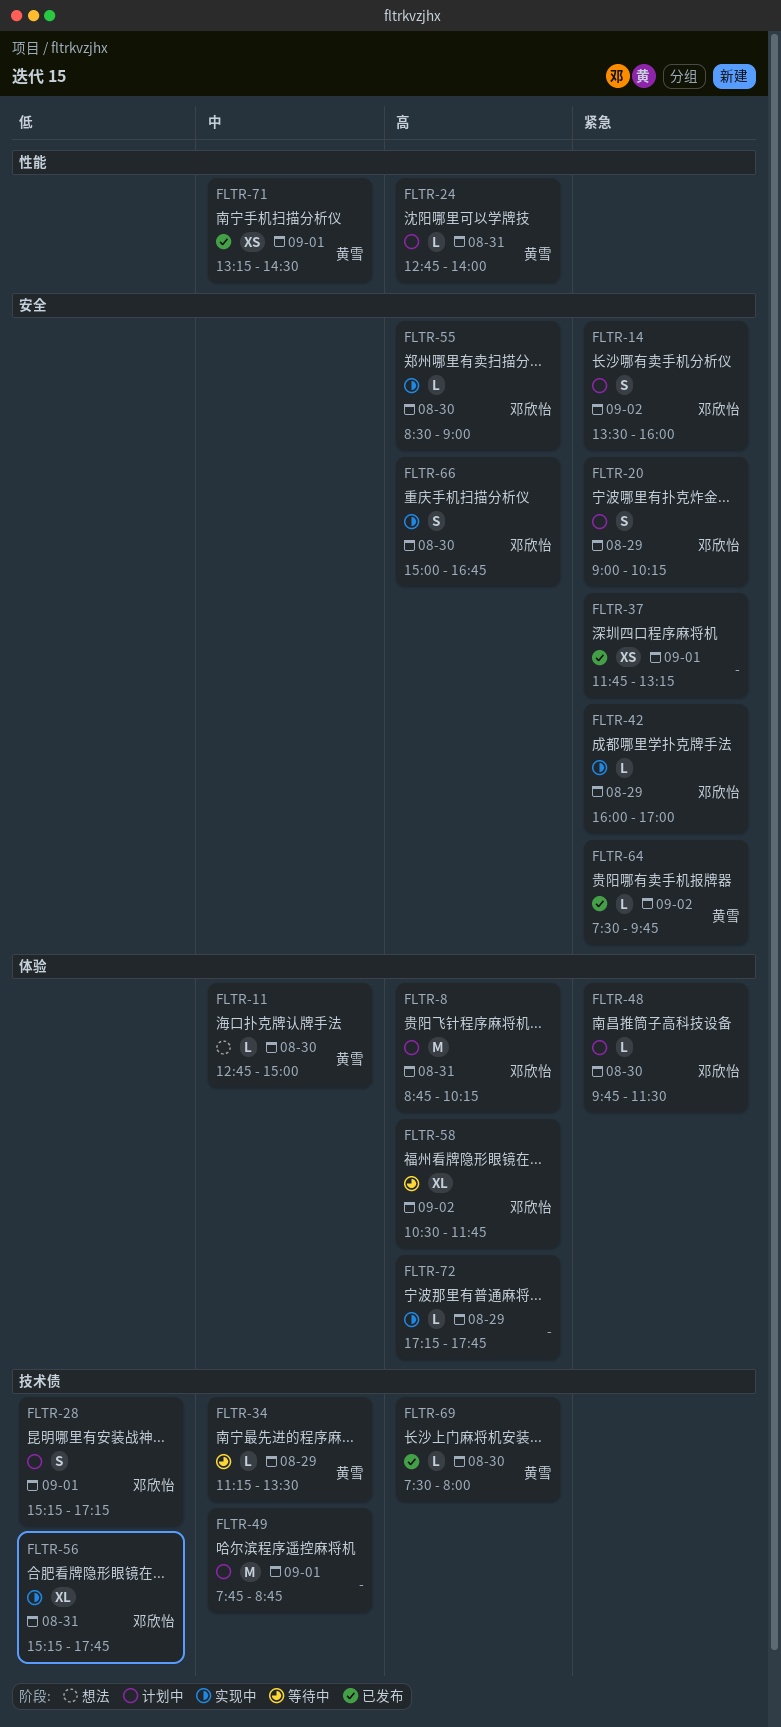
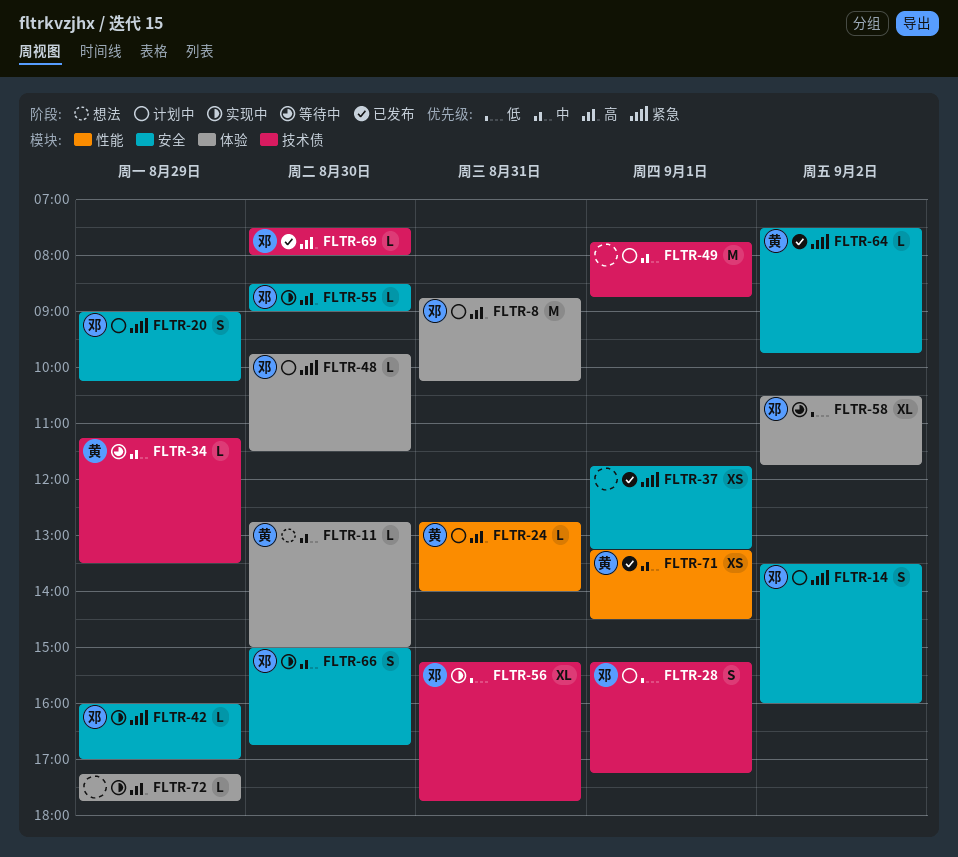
FLTR-58, priority: 高 -> 低
FLTR-66, priority: 高 -> 中
FLTR-69, owner: 黄雪 -> 邓欣怡

